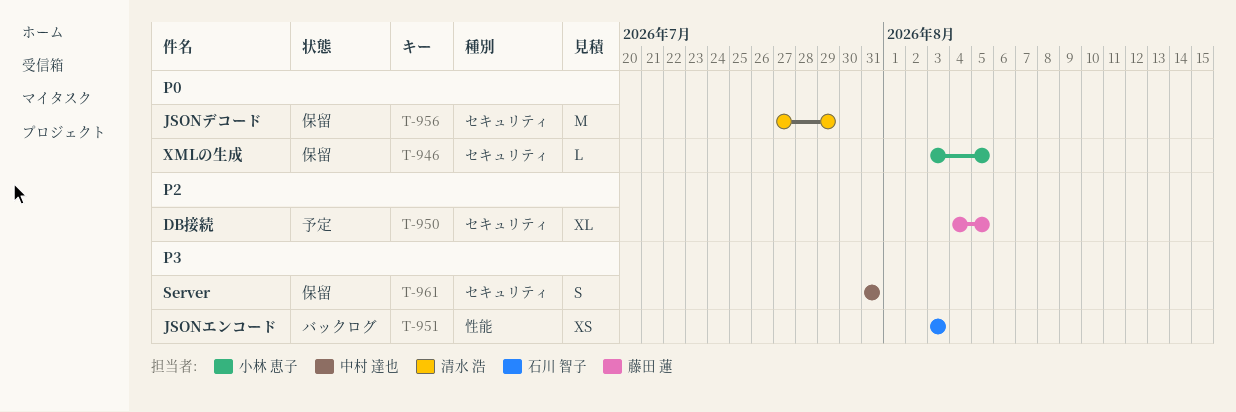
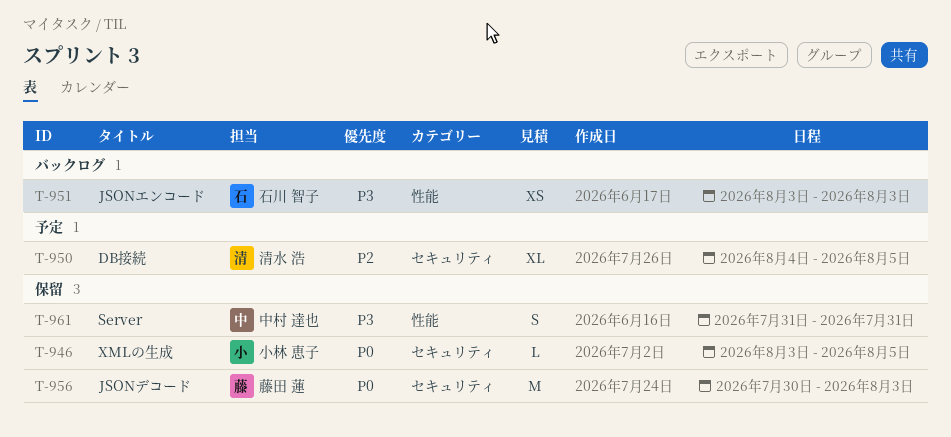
T-950, owner: 藤田 蓮 -> 清水 浩
T-956, owner: 清水 浩 -> 藤田 蓮
T-956, start: Jul 27 -> Jul 30
T-956, due: Jul 29 -> Aug 3
T-961, label: セキュリティ -> 性能

